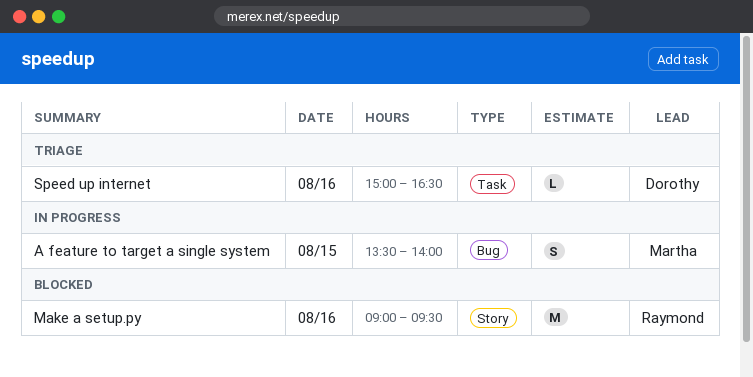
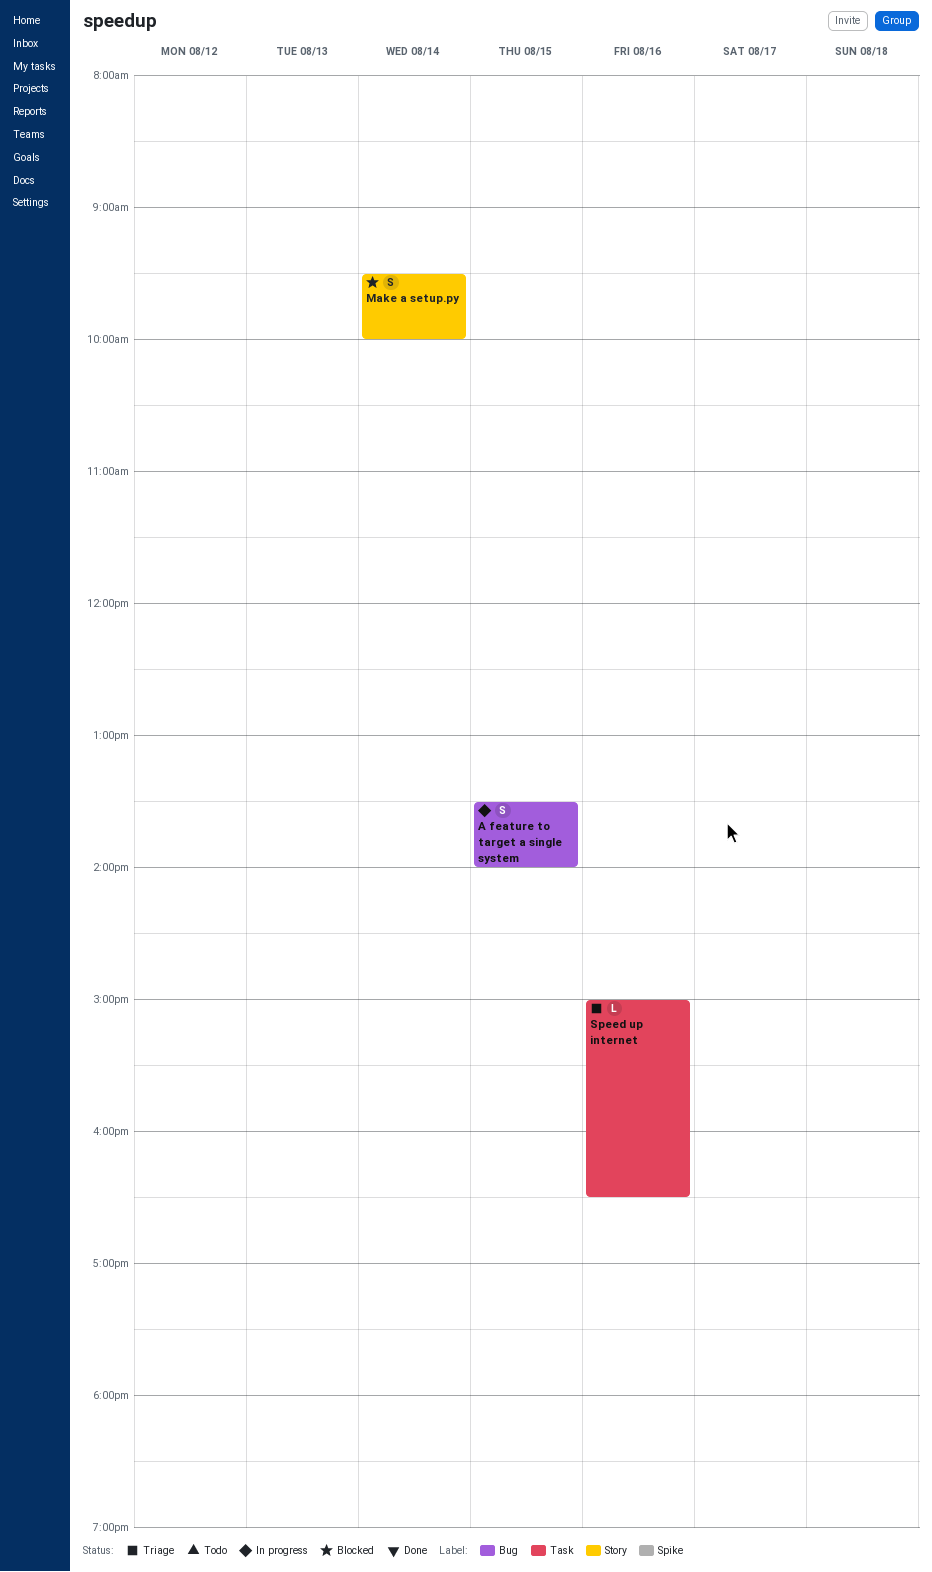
Make a setup.py, estimate: M -> S
Make a setup.py, day: Aug 16 -> Aug 14
Make a setup.py, begins: 09:00 -> 09:30
Make a setup.py, ends: 09:30 -> 10:00

